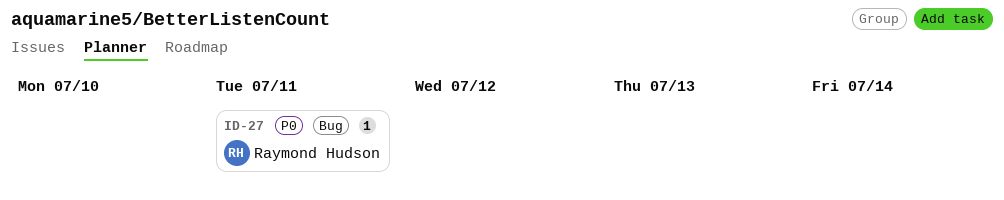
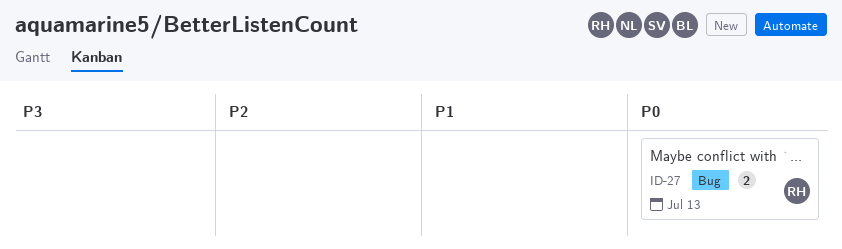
ID-27, estimate: 1 -> 2
ID-27, due: Jul 11 -> Jul 13

